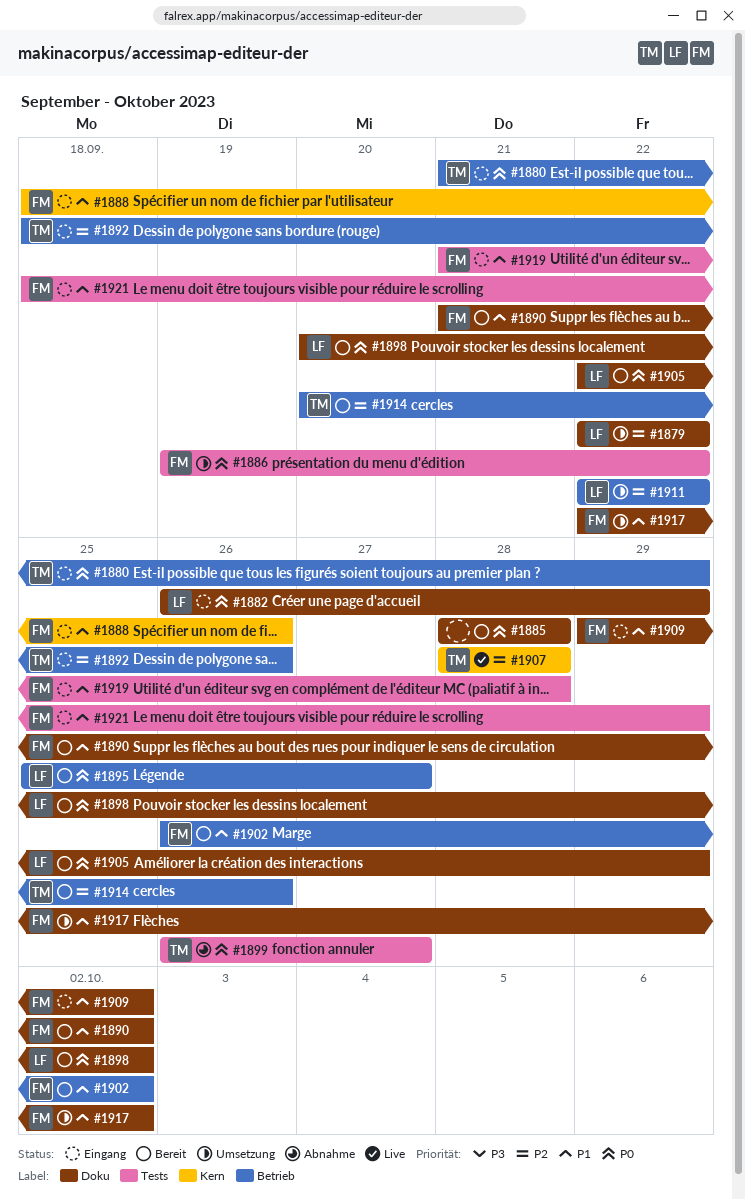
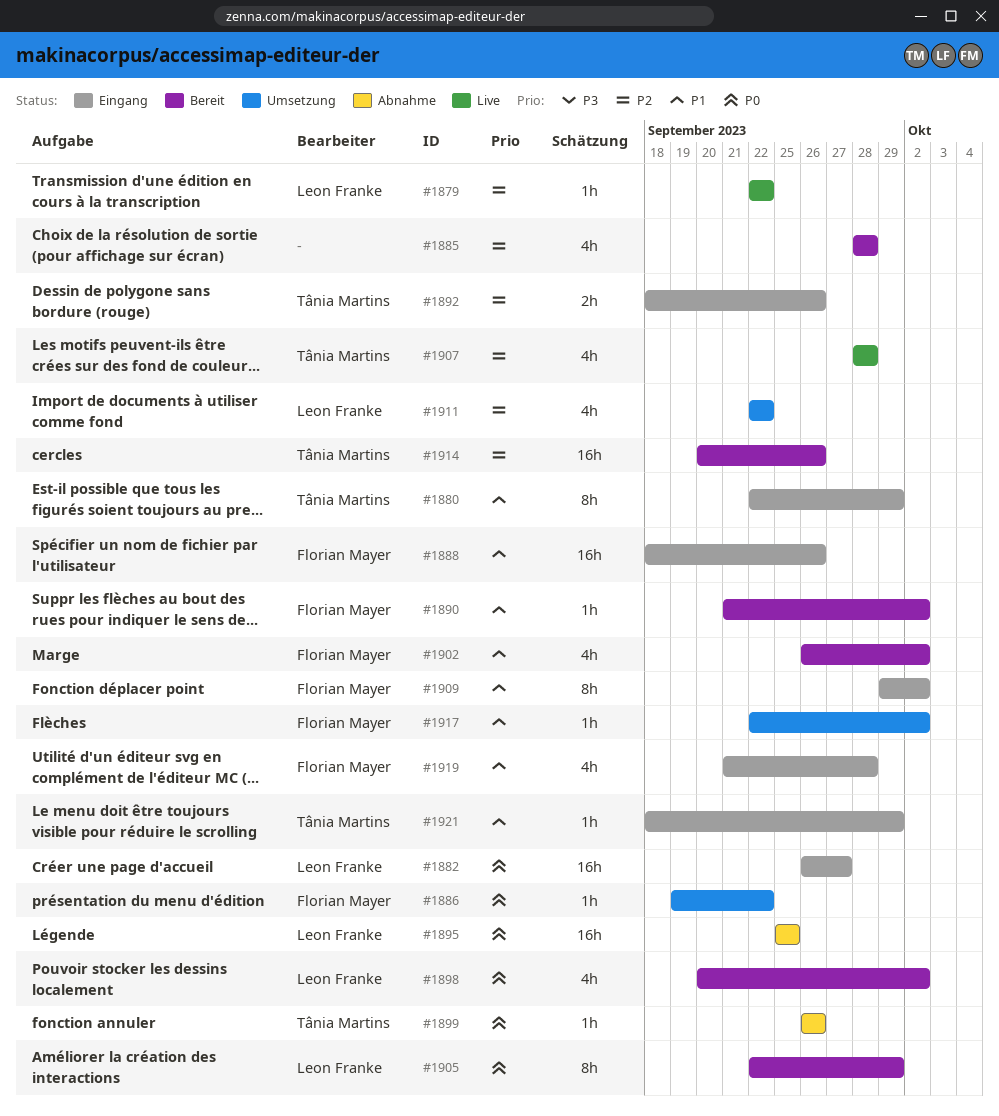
#1879, status: Umsetzung -> Live
#1880, priority: P0 -> P1
#1880, start: Sep 21 -> Sep 22
#1882, due: Sep 29 -> Sep 27
#1885, priority: P0 -> P2
#1895, status: Bereit -> Abnahme
#1895, due: Sep 27 -> Sep 25
#1899, due: Sep 27 -> Sep 26
#1921, owner: Florian Mayer -> Tânia Martins

